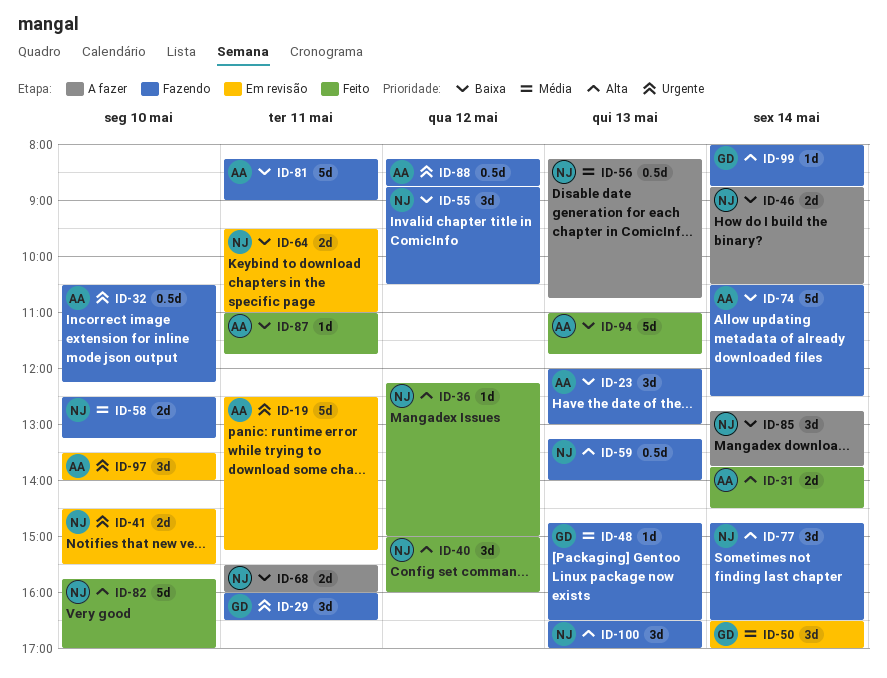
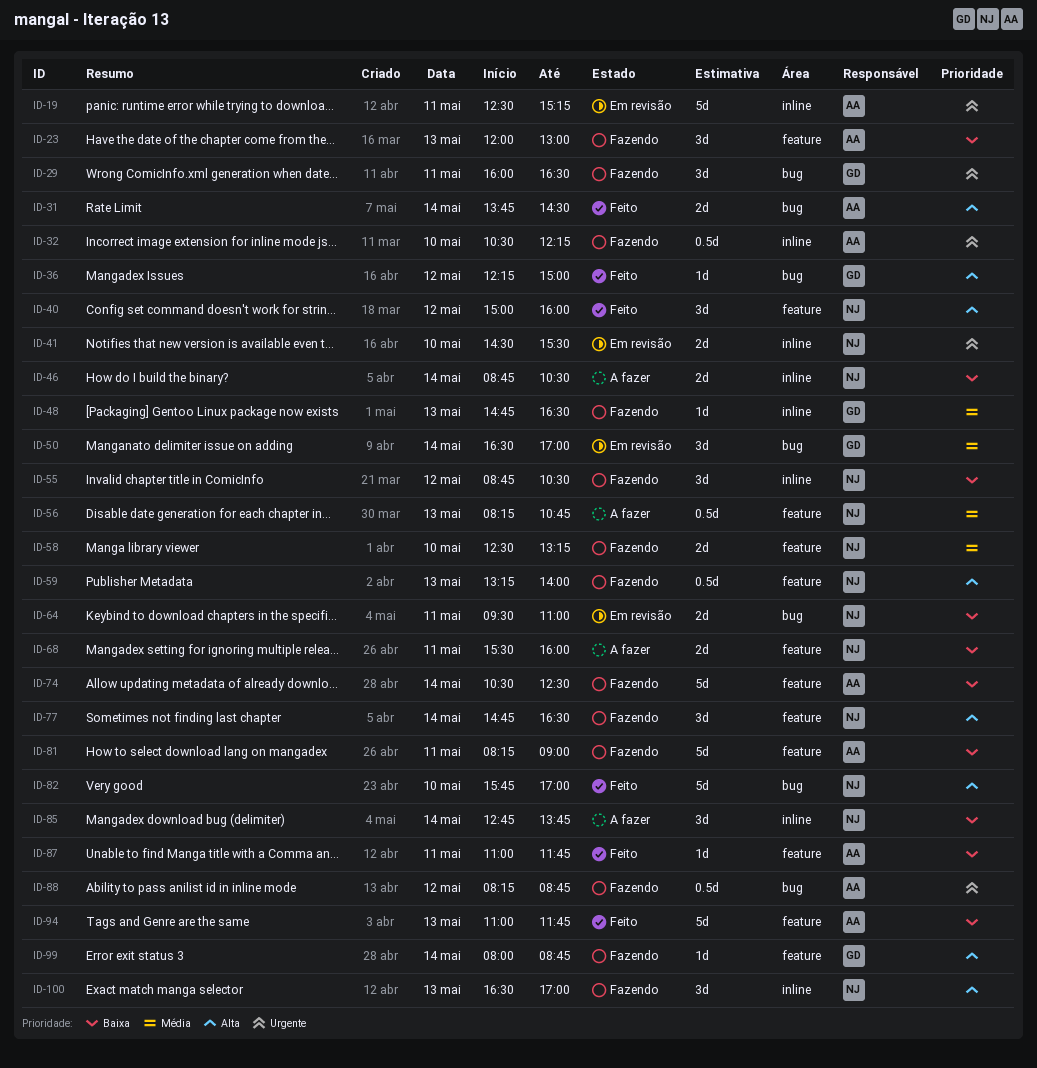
ID-36, owner: NJ -> GD
ID-97: present -> none

